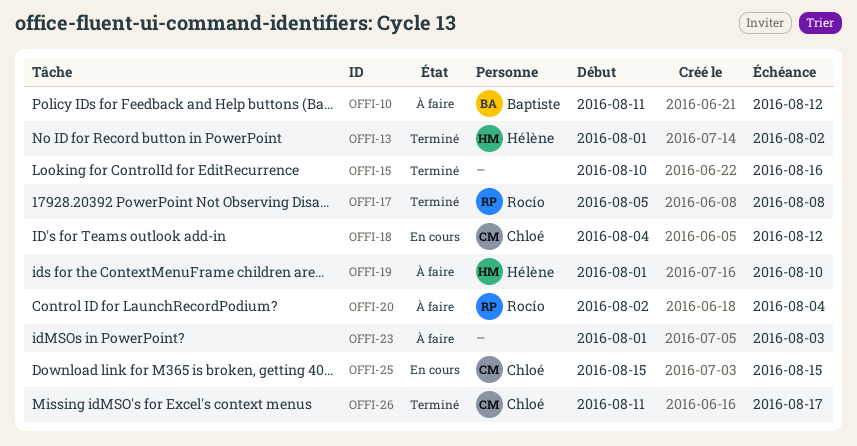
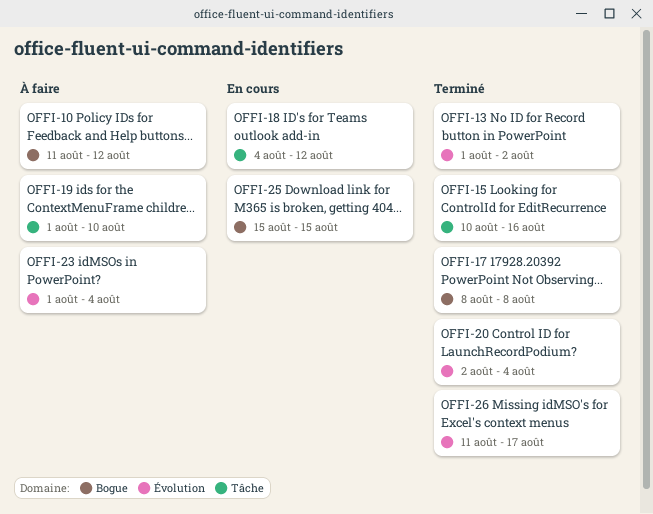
OFFI-17, start: Aug 5 -> Aug 8
OFFI-20, status: À faire -> Terminé
OFFI-23, due: Aug 3 -> Aug 4

